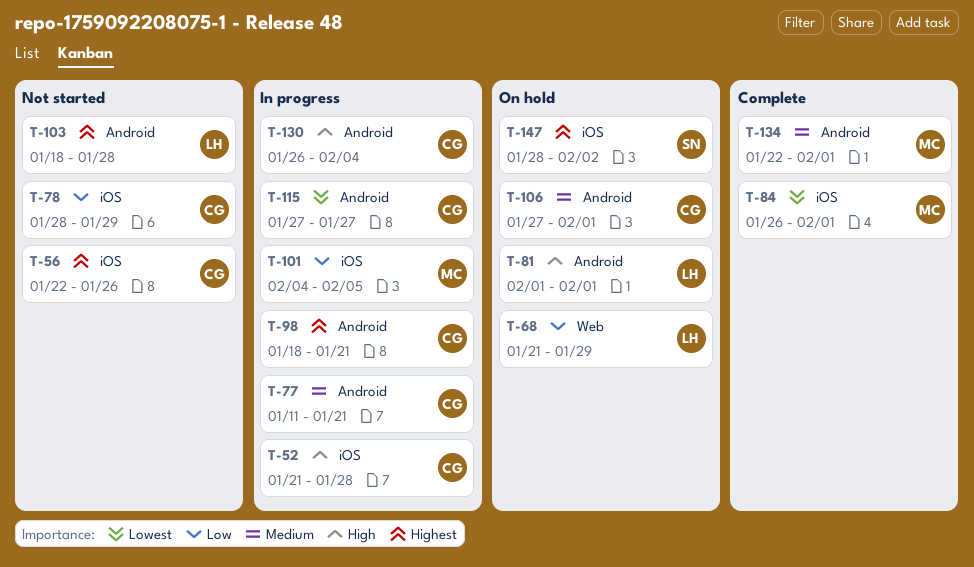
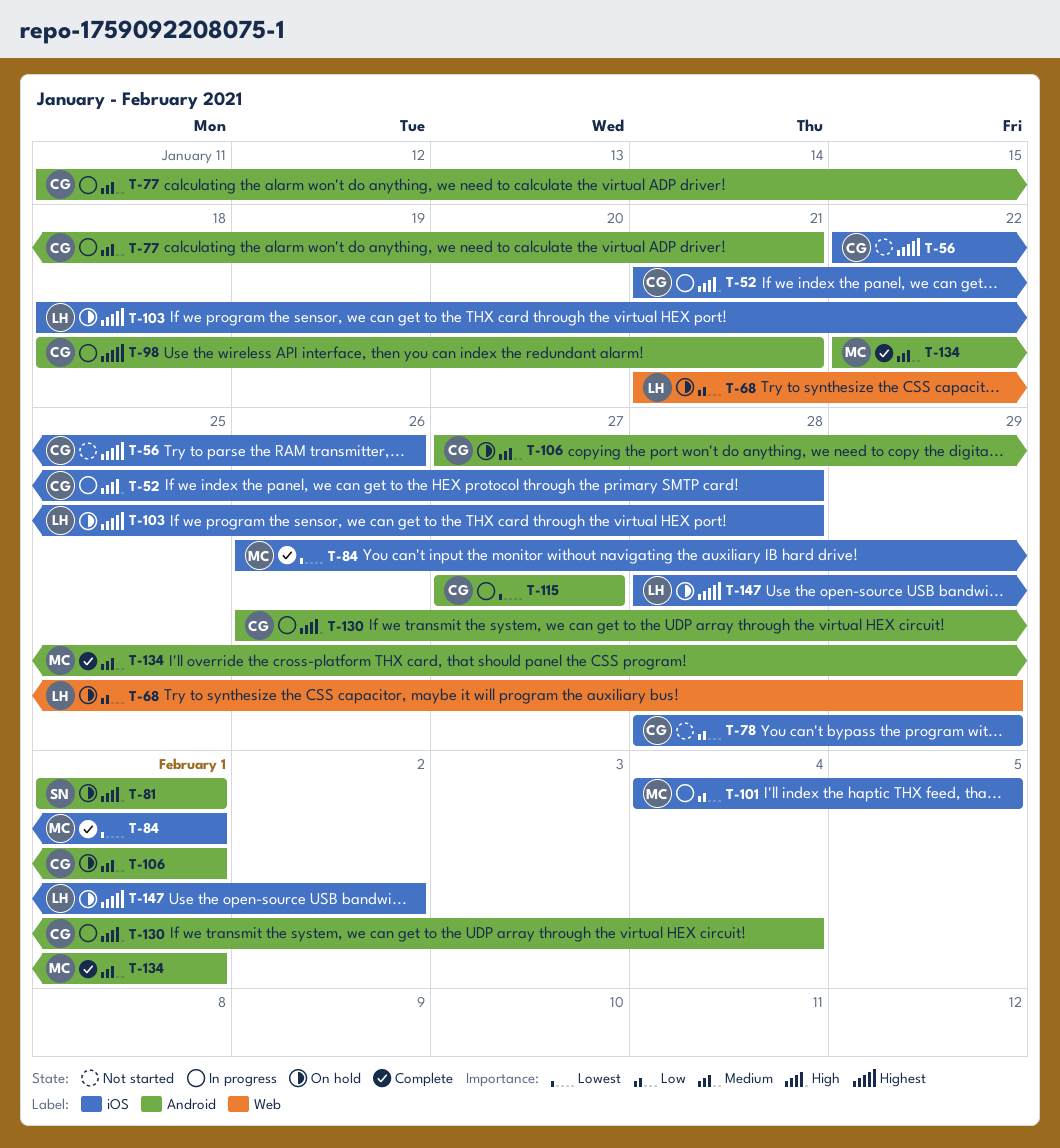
T-81, owner: LH -> SN
T-103, status: Not started -> On hold
T-103, label: Android -> iOS
T-147, owner: SN -> LH

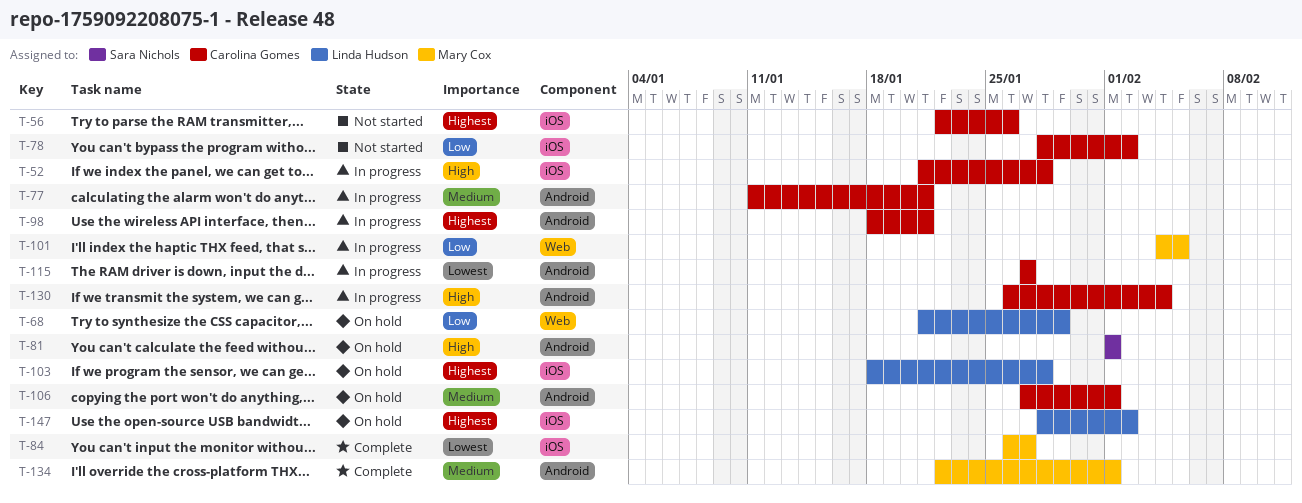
T-78, due: Jan 29 -> Feb 2
T-84, due: Feb 1 -> Jan 27
T-101, label: iOS -> Web

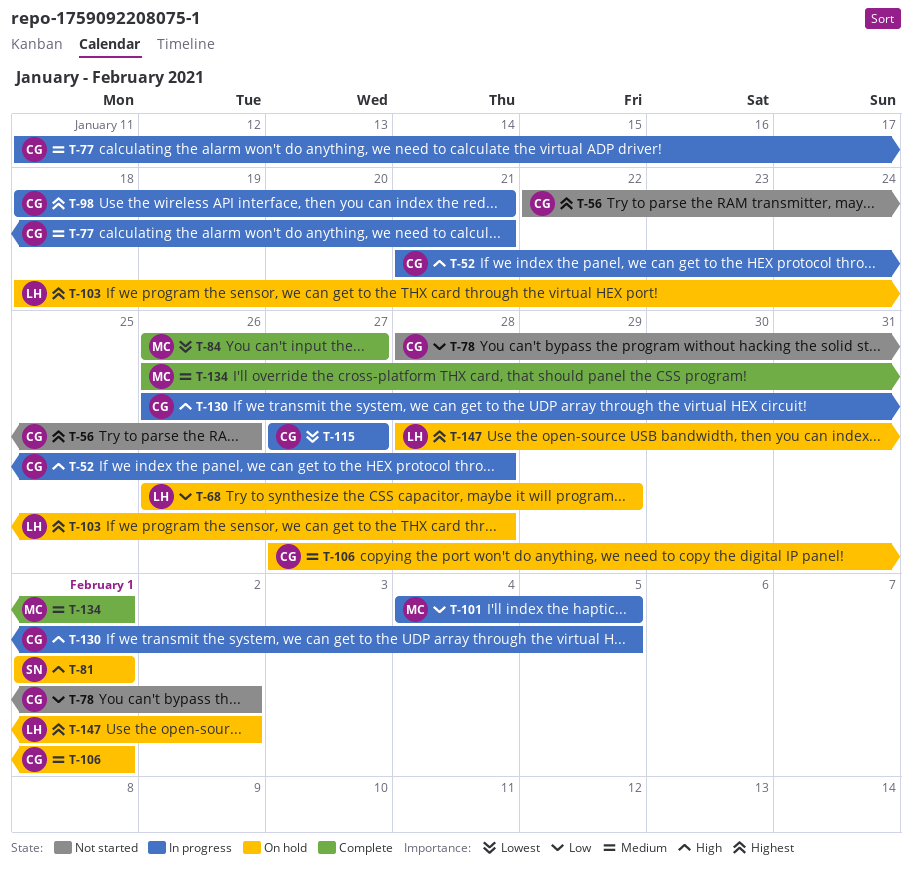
T-68, start: Jan 21 -> Jan 26
T-130, due: Feb 4 -> Feb 5
T-134, start: Jan 22 -> Jan 26

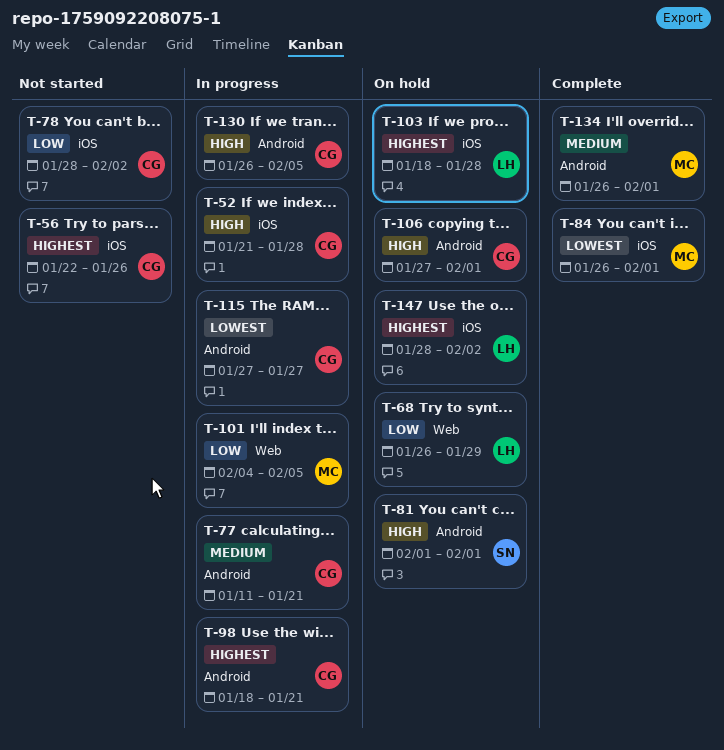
T-84, due: Jan 27 -> Feb 1
T-106, priority: Medium -> High

